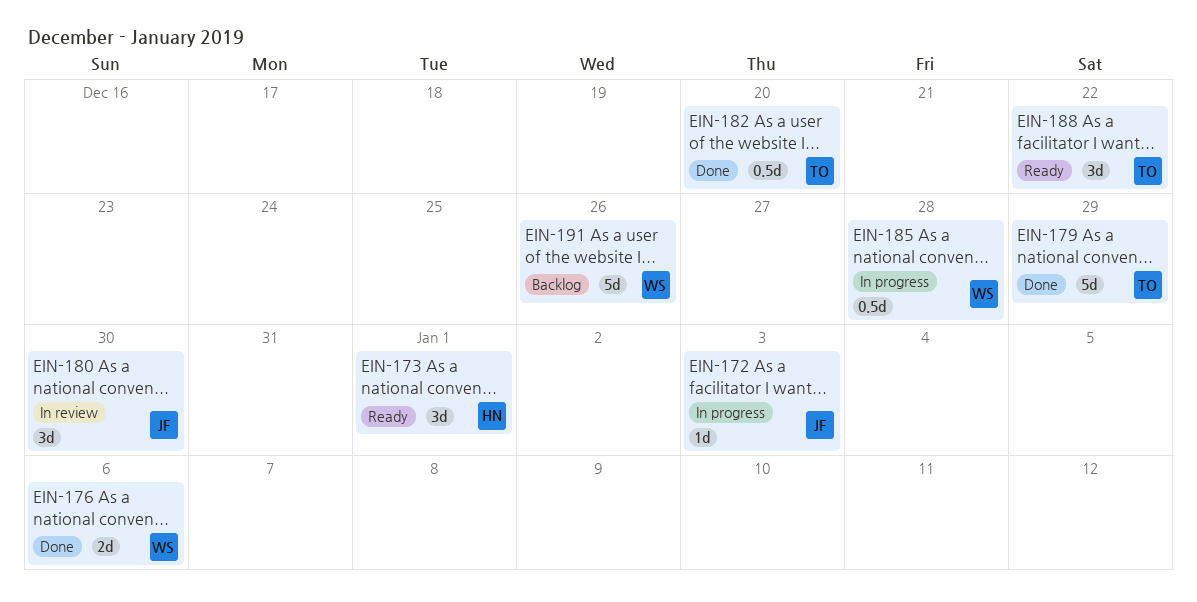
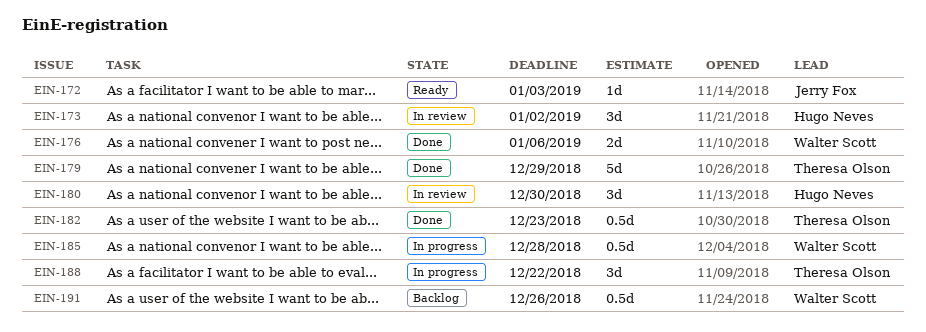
EIN-172, status: In progress -> Ready
EIN-173, status: Ready -> In review
EIN-173, due: Jan 1 -> Jan 2
EIN-180, owner: Jerry Fox -> Hugo Neves
EIN-182, due: Dec 20 -> Dec 23
EIN-188, status: Ready -> In progress
EIN-191, estimate: 5d -> 0.5d

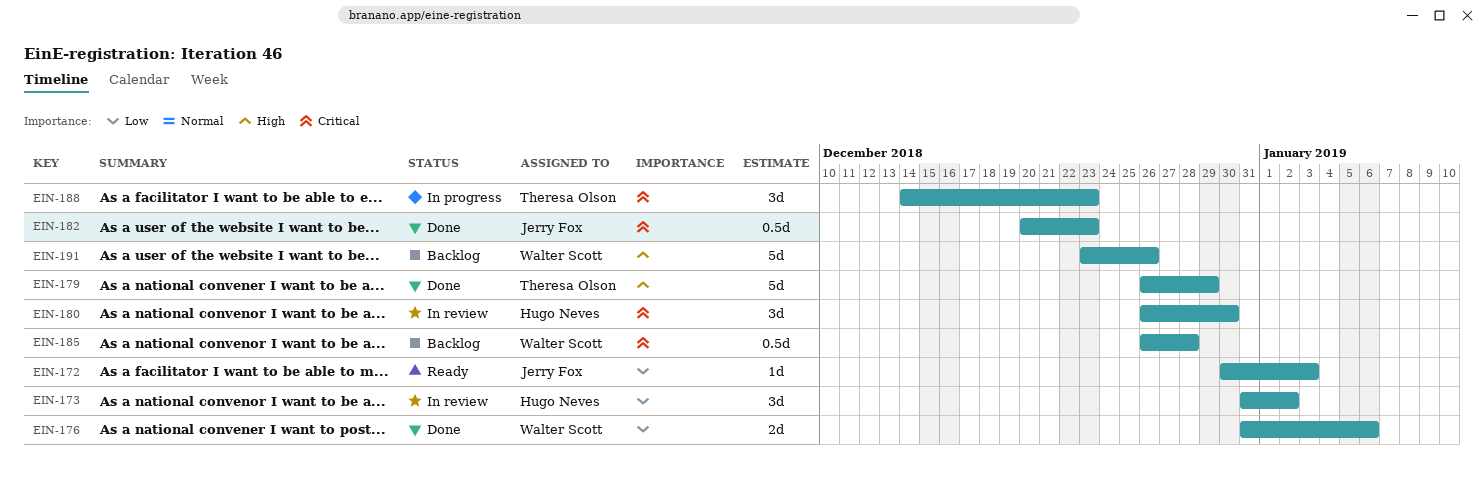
EIN-182, owner: Theresa Olson -> Jerry Fox
EIN-185, status: In progress -> Backlog
EIN-188, due: Dec 22 -> Dec 23
EIN-191, estimate: 0.5d -> 5d

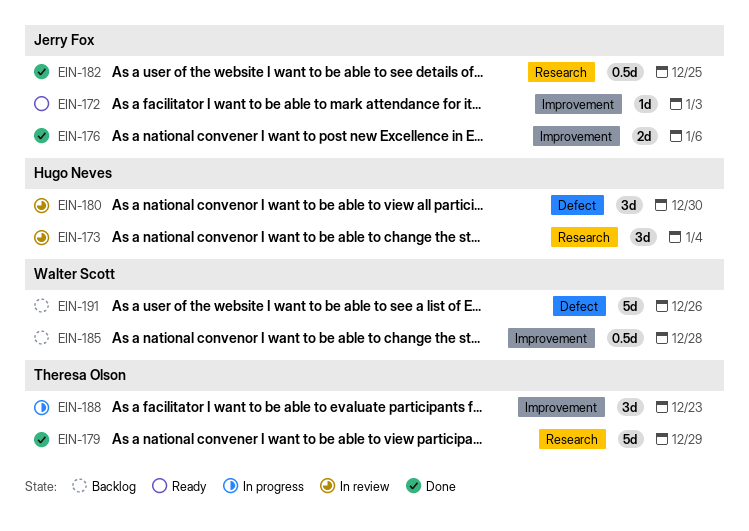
EIN-173, due: Jan 2 -> Jan 4
EIN-176, owner: Walter Scott -> Jerry Fox
EIN-182, due: Dec 23 -> Dec 25

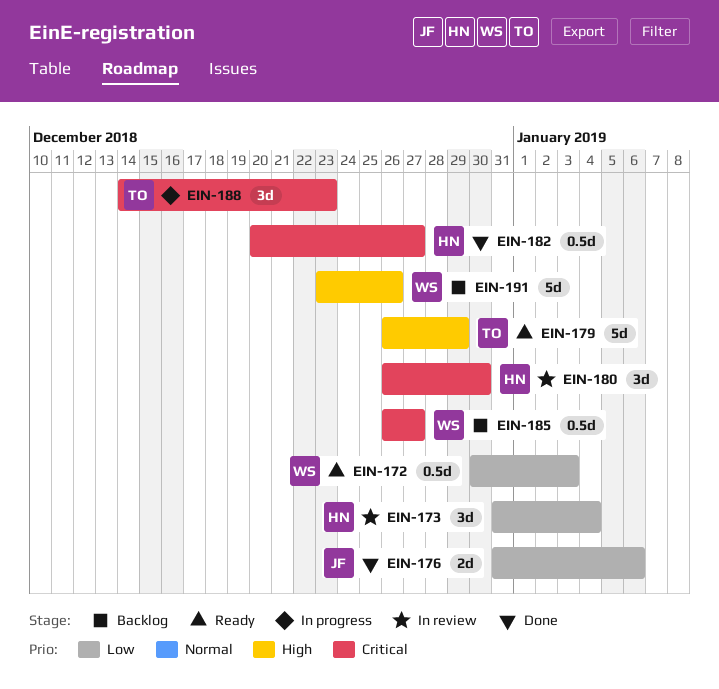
EIN-172, owner: Jerry Fox -> Walter Scott
EIN-172, estimate: 1d -> 0.5d
EIN-179, status: Done -> Ready
EIN-182, owner: Jerry Fox -> Hugo Neves
EIN-182, due: Dec 25 -> Dec 27
EIN-185, due: Dec 28 -> Dec 27

